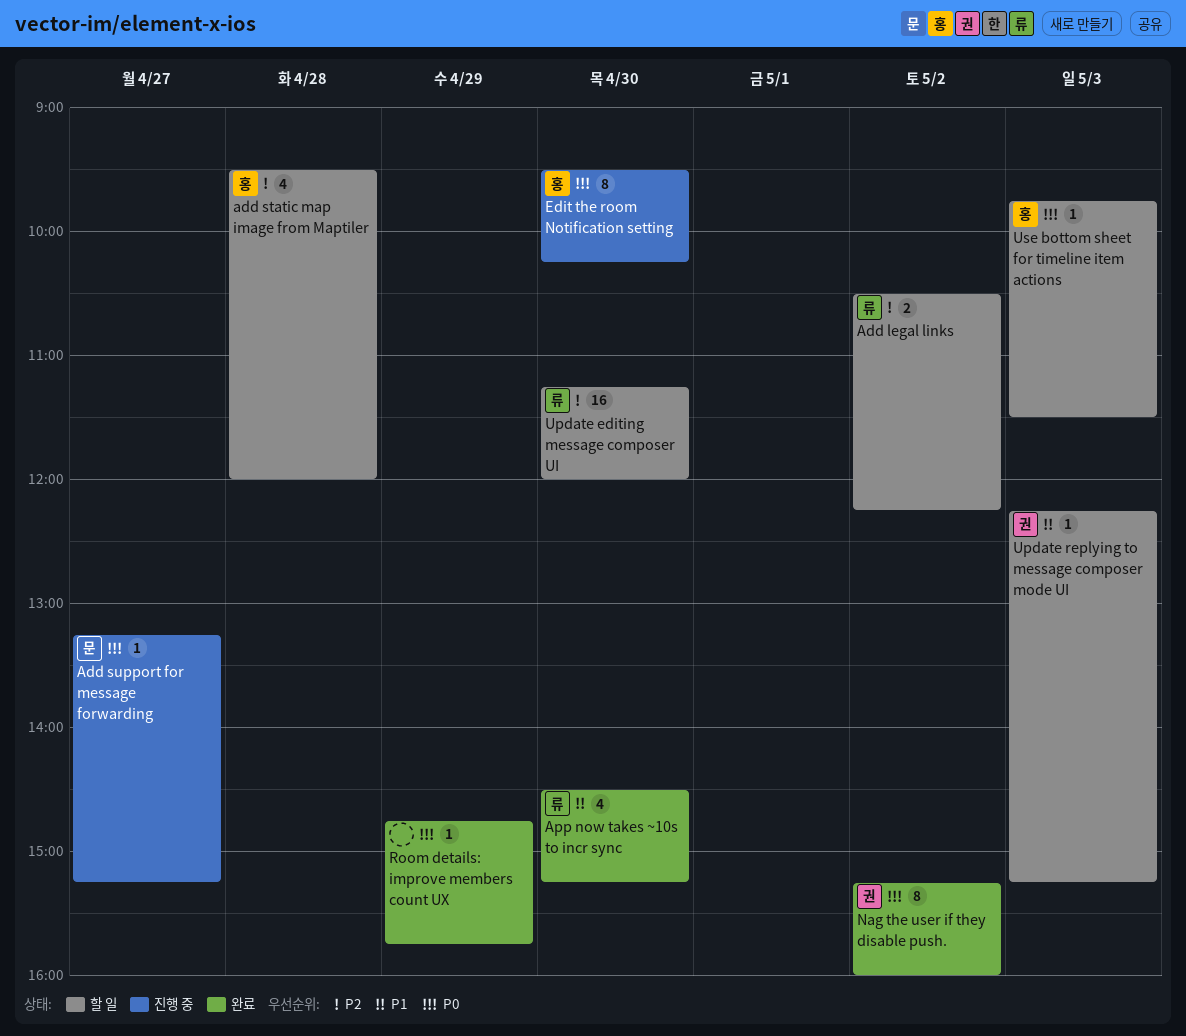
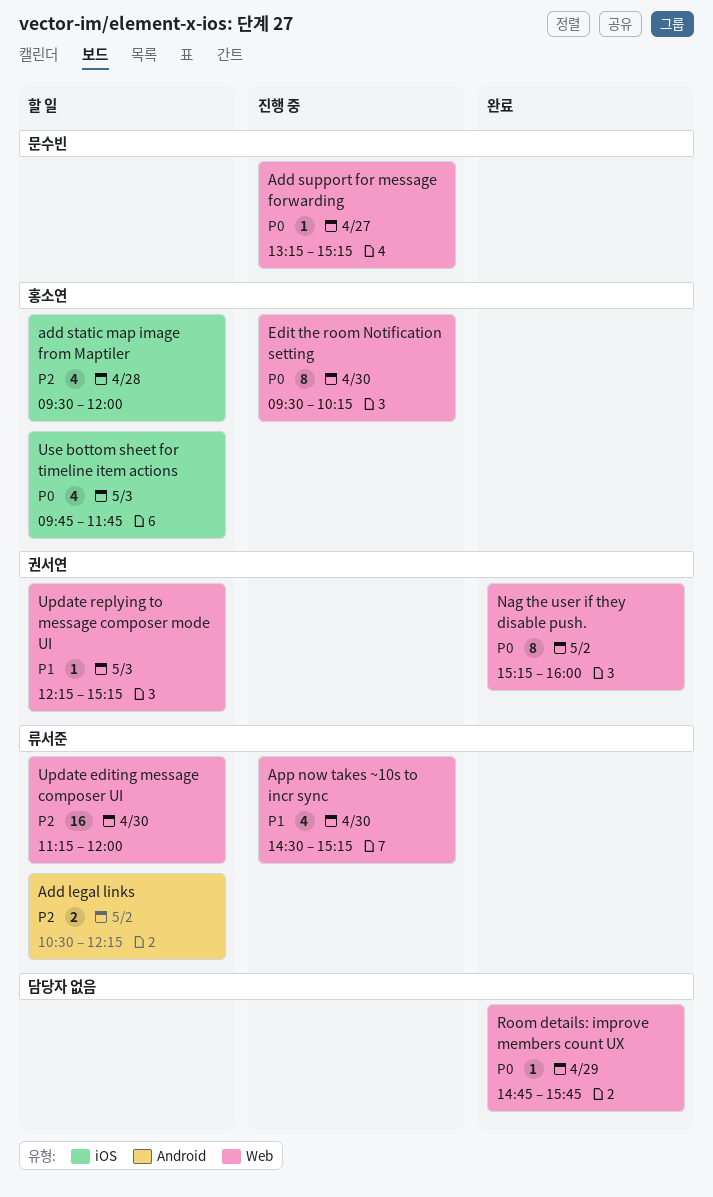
App now takes ~10s to incr sync, status: 완료 -> 진행 중
Use bottom sheet for timeline item actions, estimate: 1 -> 4
Use bottom sheet for timeline item actions, ends: 11:30 -> 11:45

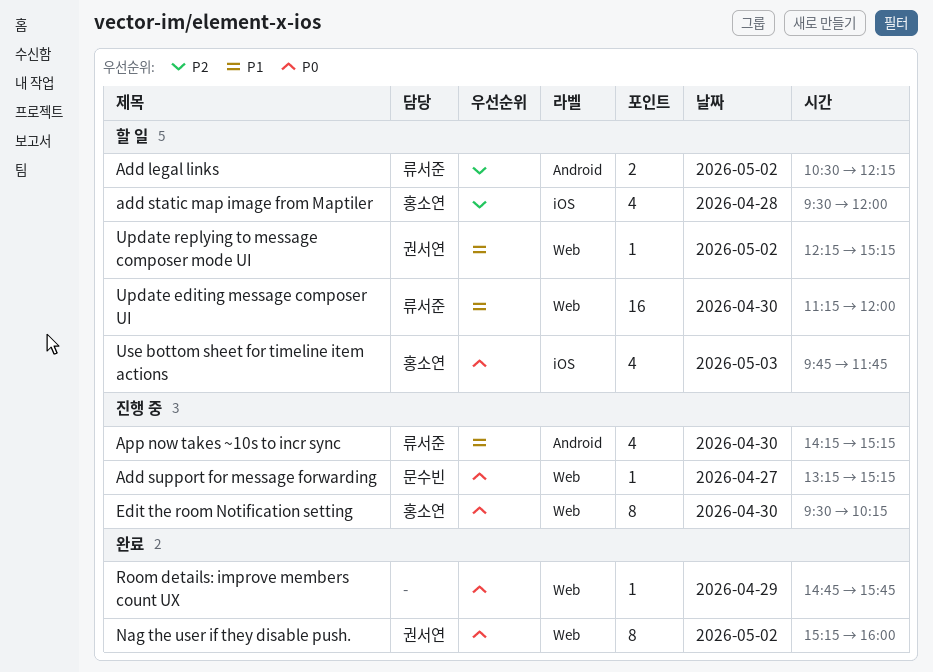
App now takes ~10s to incr sync, label: Web -> Android
App now takes ~10s to incr sync, begins: 14:30 -> 14:15
Update editing message composer UI, priority: P2 -> P1
Update replying to message composer mode UI, day: May 3 -> May 2

